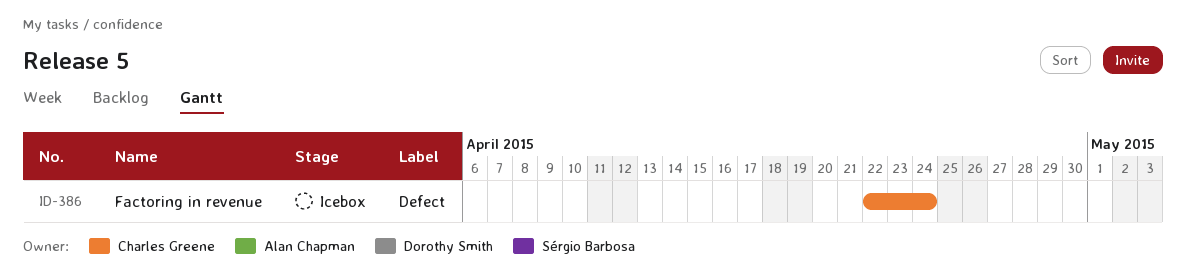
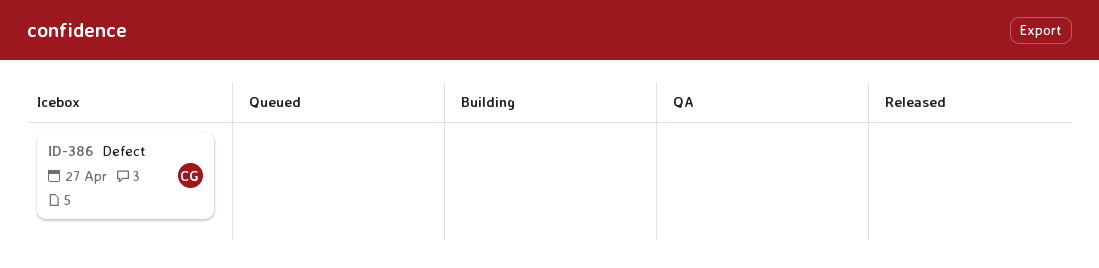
ID-386, due: Apr 24 -> Apr 27

